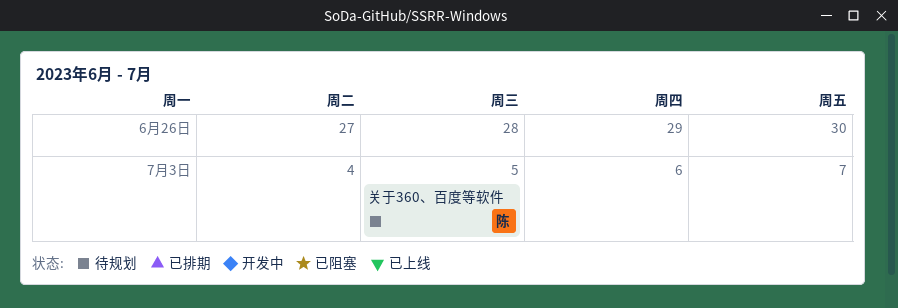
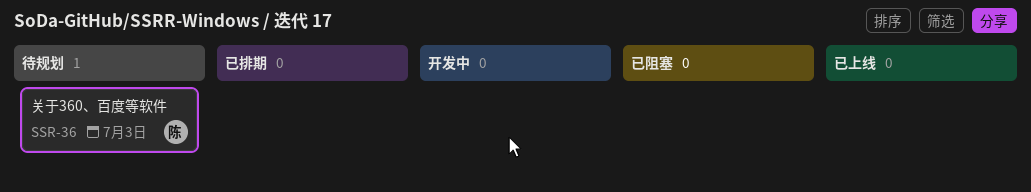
关于360、百度等软件, due: Jul 5 -> Jul 3

